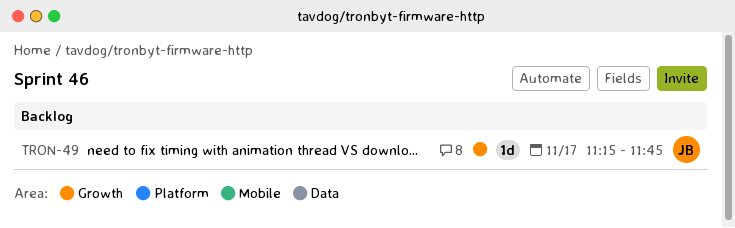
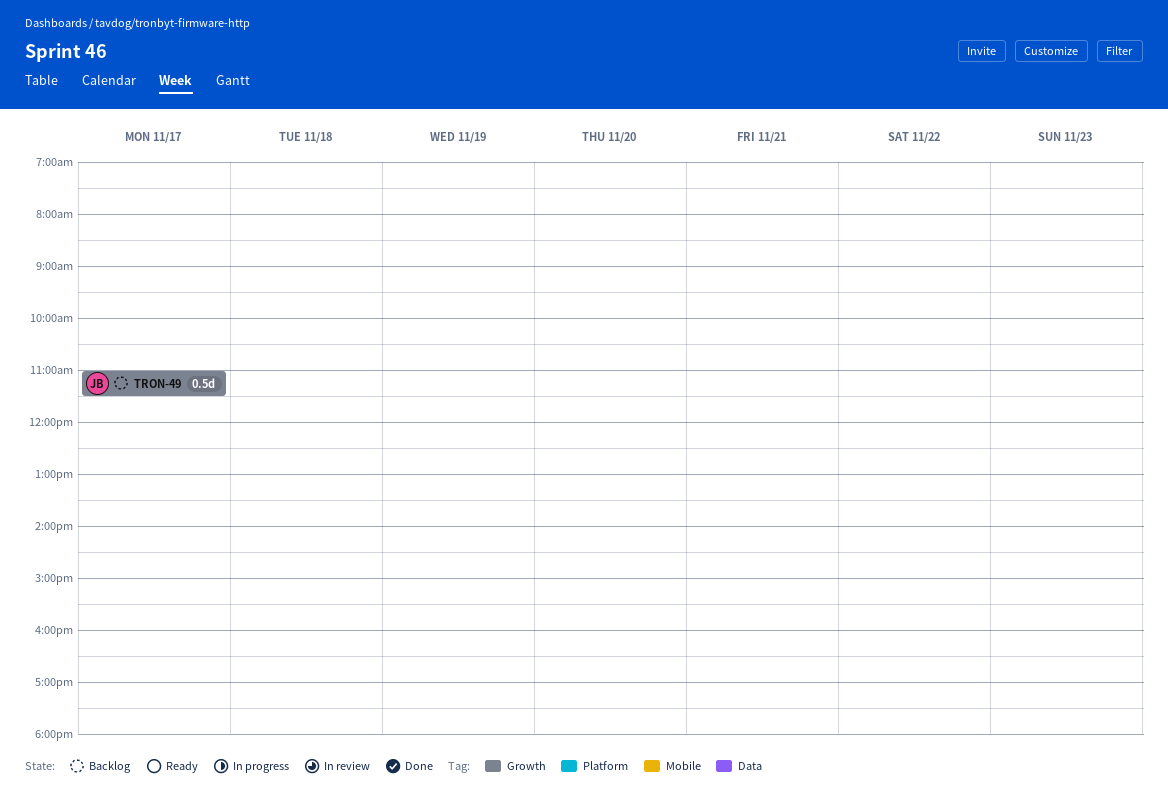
TRON-49, estimate: 1d -> 0.5d
TRON-49, begins: 11:15 -> 11:00
TRON-49, ends: 11:45 -> 11:30

